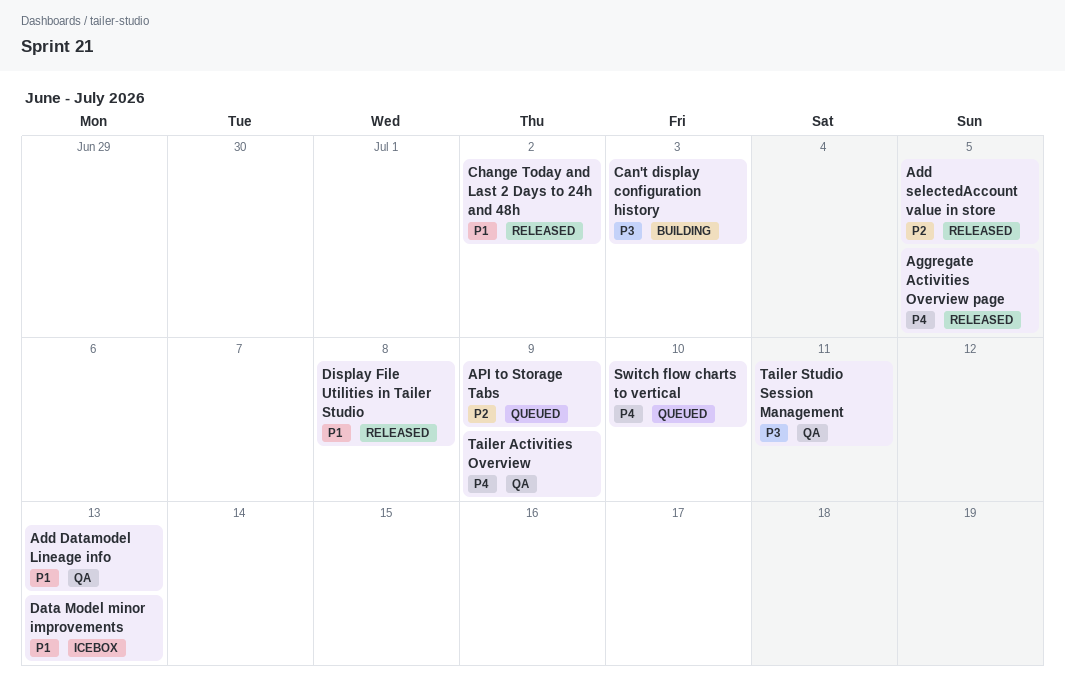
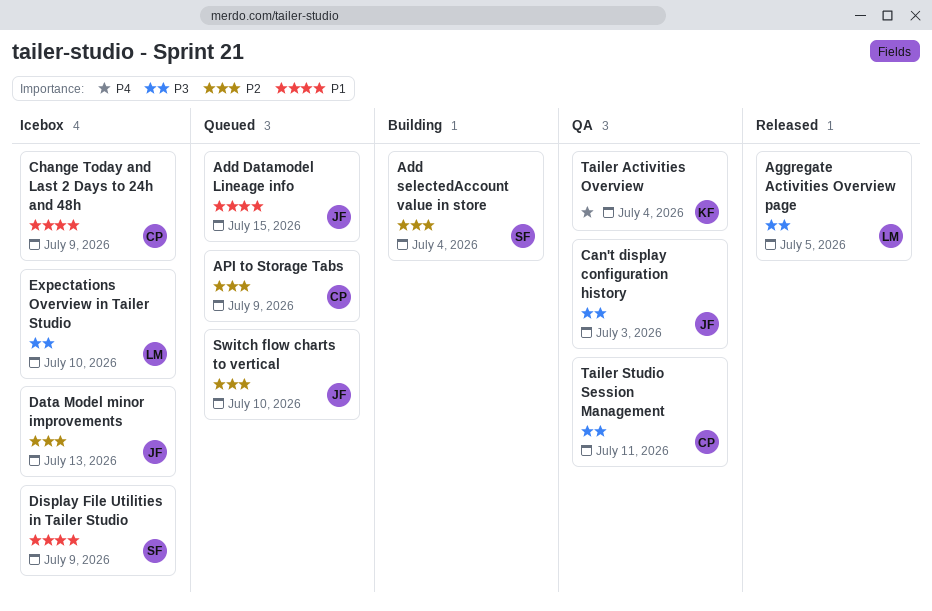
Add Datamodel Lineage info, status: QA -> Queued
Add Datamodel Lineage info, due: Jul 13 -> Jul 15
Add selectedAccount value in store, status: Released -> Building
Add selectedAccount value in store, due: Jul 5 -> Jul 4
Aggregate Activities Overview page, priority: P4 -> P3
Can't display configuration history, status: Building -> QA
Change Today and Last 2 Days to 24h and 48h, status: Released -> Icebox
Change Today and Last 2 Days to 24h and 48h, due: Jul 2 -> Jul 9
Data Model minor improvements, priority: P1 -> P2
Display File Utilities in Tailer Studio, status: Released -> Icebox
Display File Utilities in Tailer Studio, due: Jul 8 -> Jul 9
Expectations Overview in Tailer Studio: none -> present
Switch flow charts to vertical, priority: P4 -> P2
Tailer Activities Overview, due: Jul 9 -> Jul 4

